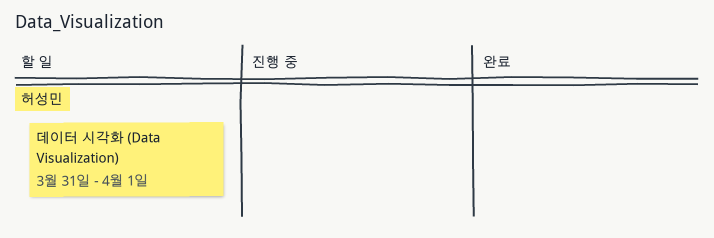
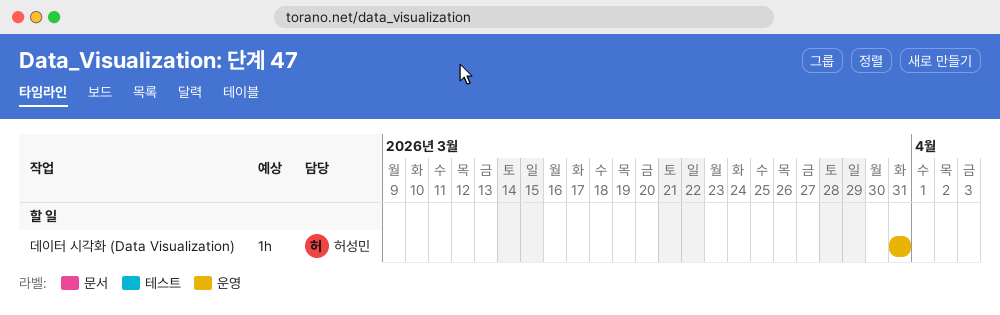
데이터 시각화 (Data Visualization), due: Apr 1 -> Mar 31

